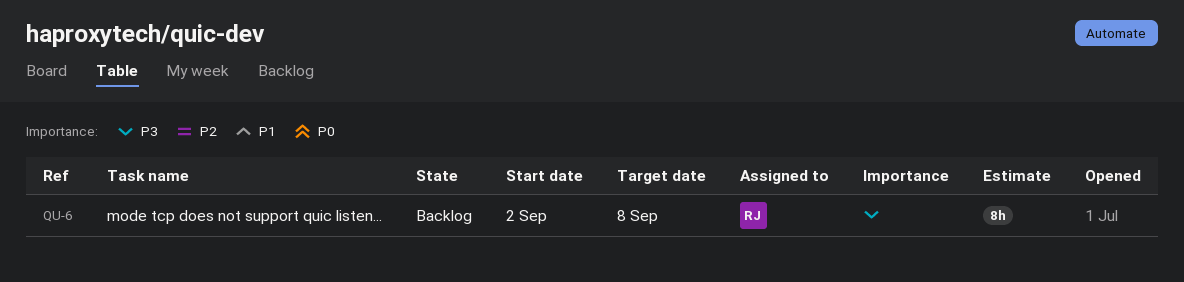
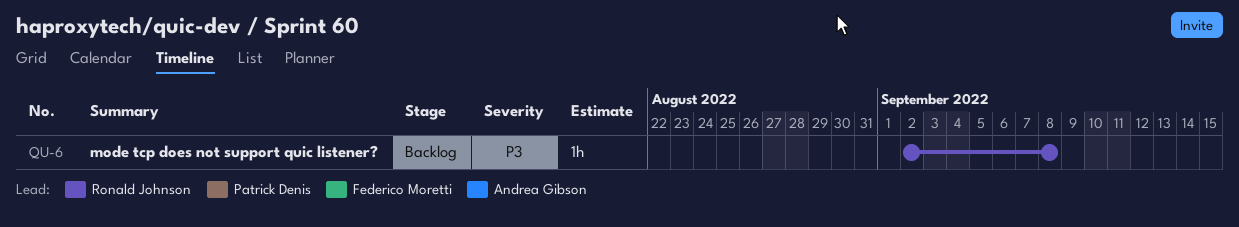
QU-6, estimate: 8h -> 1h

